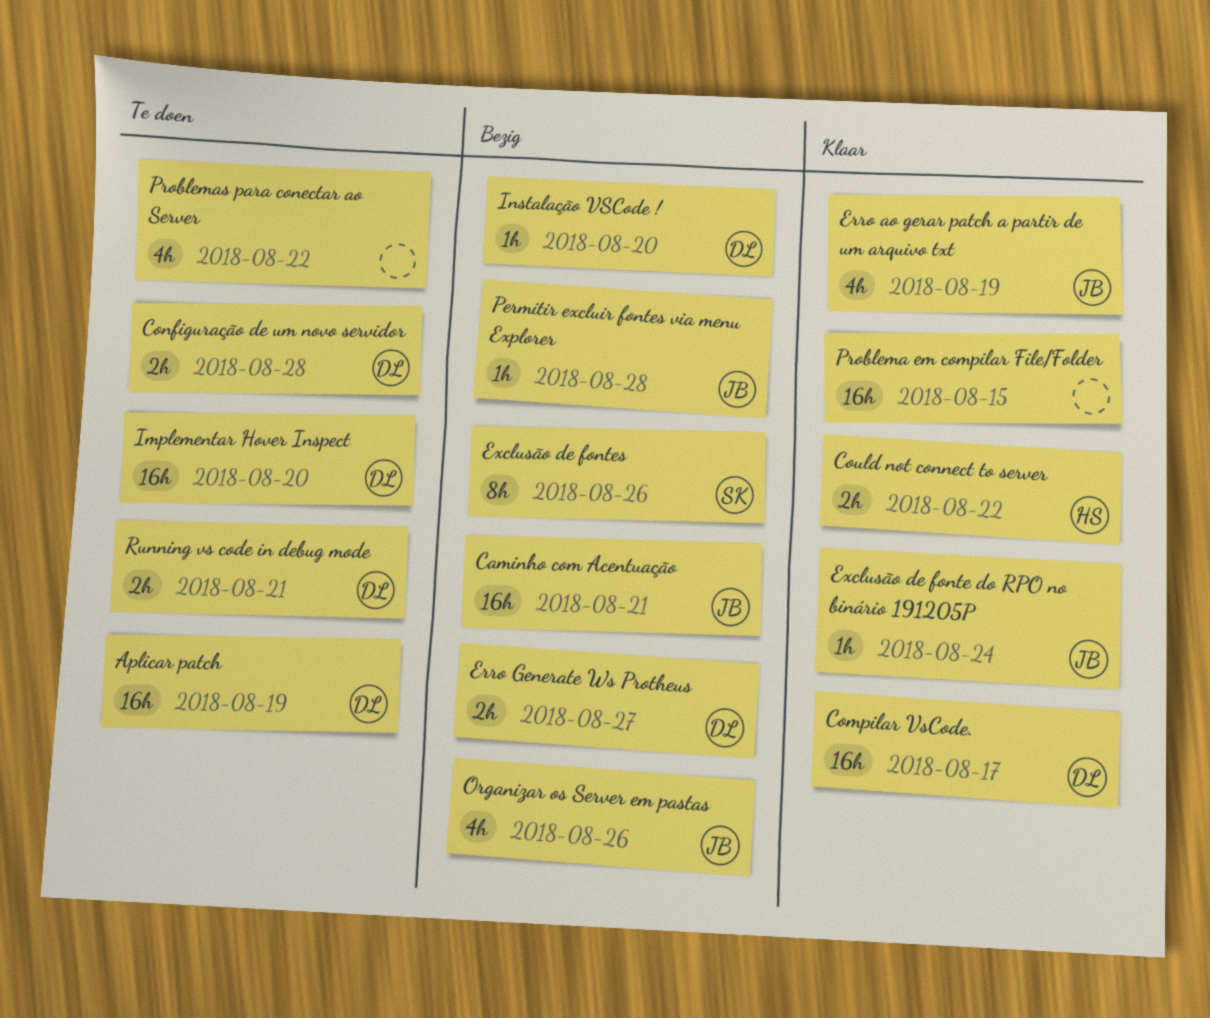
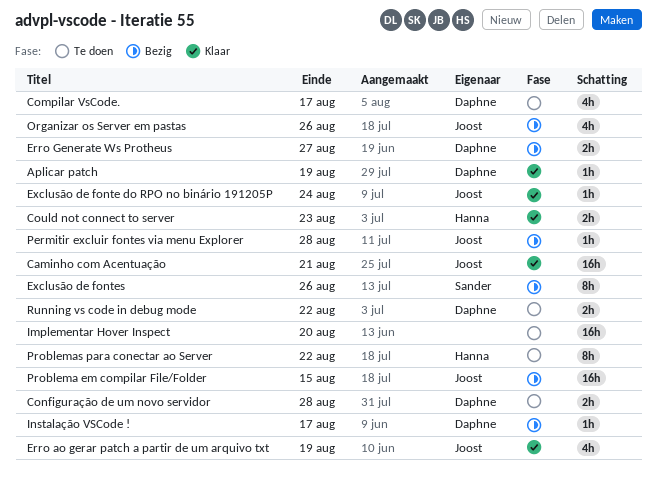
Aplicar patch, status: Te doen -> Klaar
Aplicar patch, estimate: 16h -> 1h
Caminho com Acentuação, status: Bezig -> Klaar
Compilar VsCode., status: Klaar -> Te doen
Compilar VsCode., estimate: 16h -> 4h
Could not connect to server, due: Aug 22 -> Aug 23
Implementar Hover Inspect, owner: Daphne -> none
Instalação VSCode !, due: Aug 20 -> Aug 17
Problema em compilar File/Folder, status: Klaar -> Bezig
Problema em compilar File/Folder, owner: none -> Joost
Problemas para conectar ao Server, owner: none -> Hanna
Problemas para conectar ao Server, estimate: 4h -> 8h
Running vs code in debug mode, due: Aug 21 -> Aug 22

